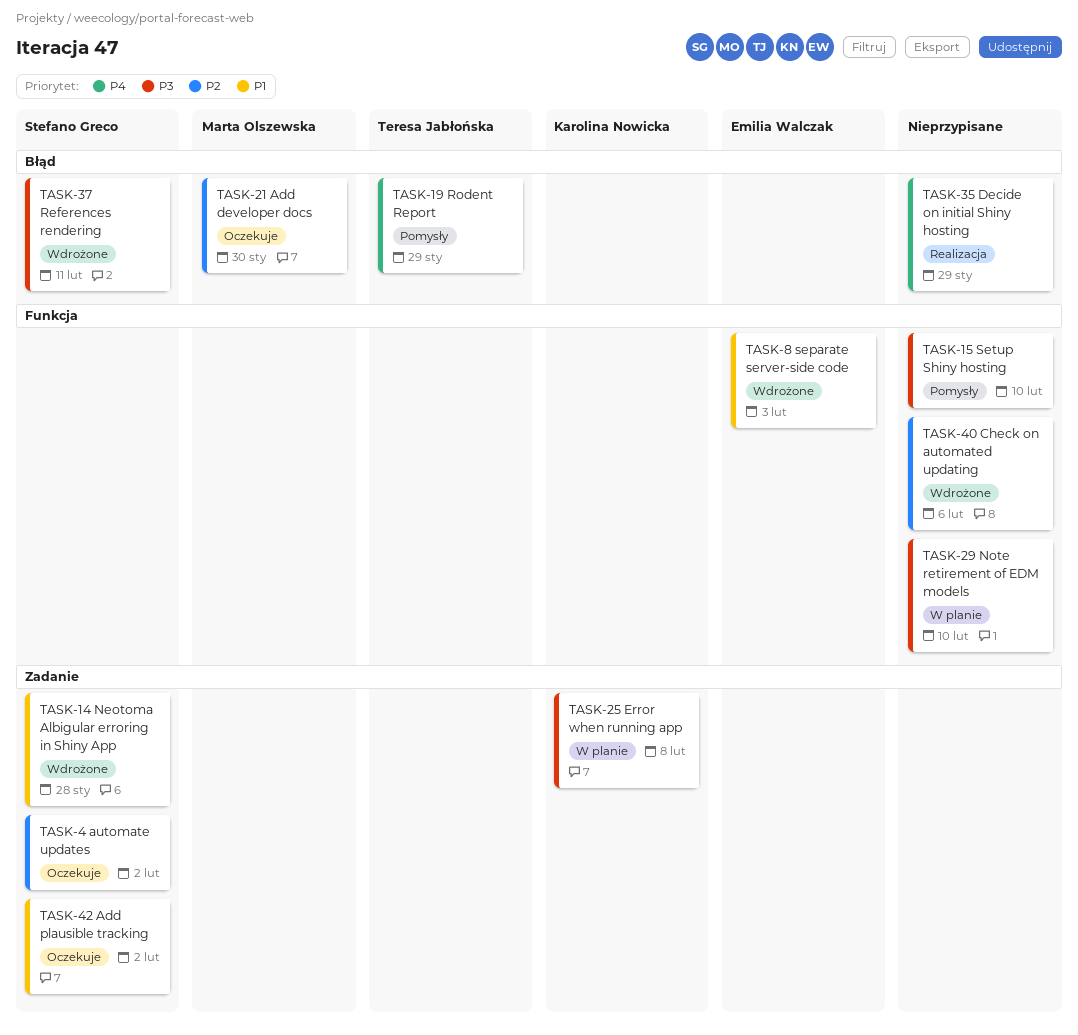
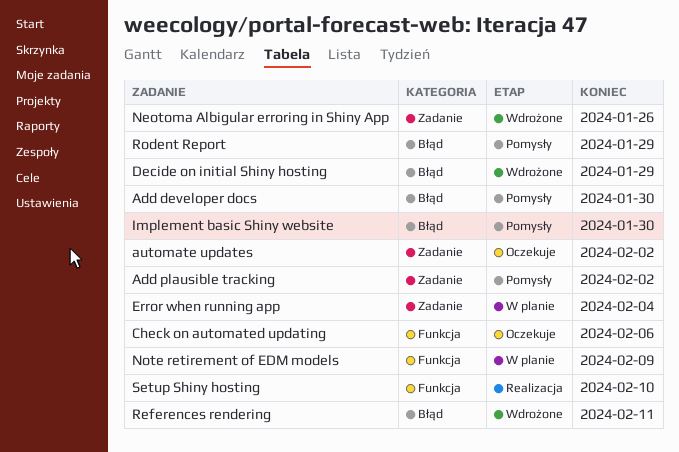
Add developer docs, status: Oczekuje -> Pomysły
Add plausible tracking, status: Oczekuje -> Pomysły
Check on automated updating, status: Wdrożone -> Oczekuje
Decide on initial Shiny hosting, status: Realizacja -> Wdrożone
Error when running app, due: Feb 8 -> Feb 4
Implement basic Shiny website: none -> present
Neotoma Albigular erroring in Shiny App, due: Jan 28 -> Jan 26
Note retirement of EDM models, due: Feb 10 -> Feb 9
separate server-side code: present -> none
Setup Shiny hosting, status: Pomysły -> Realizacja

